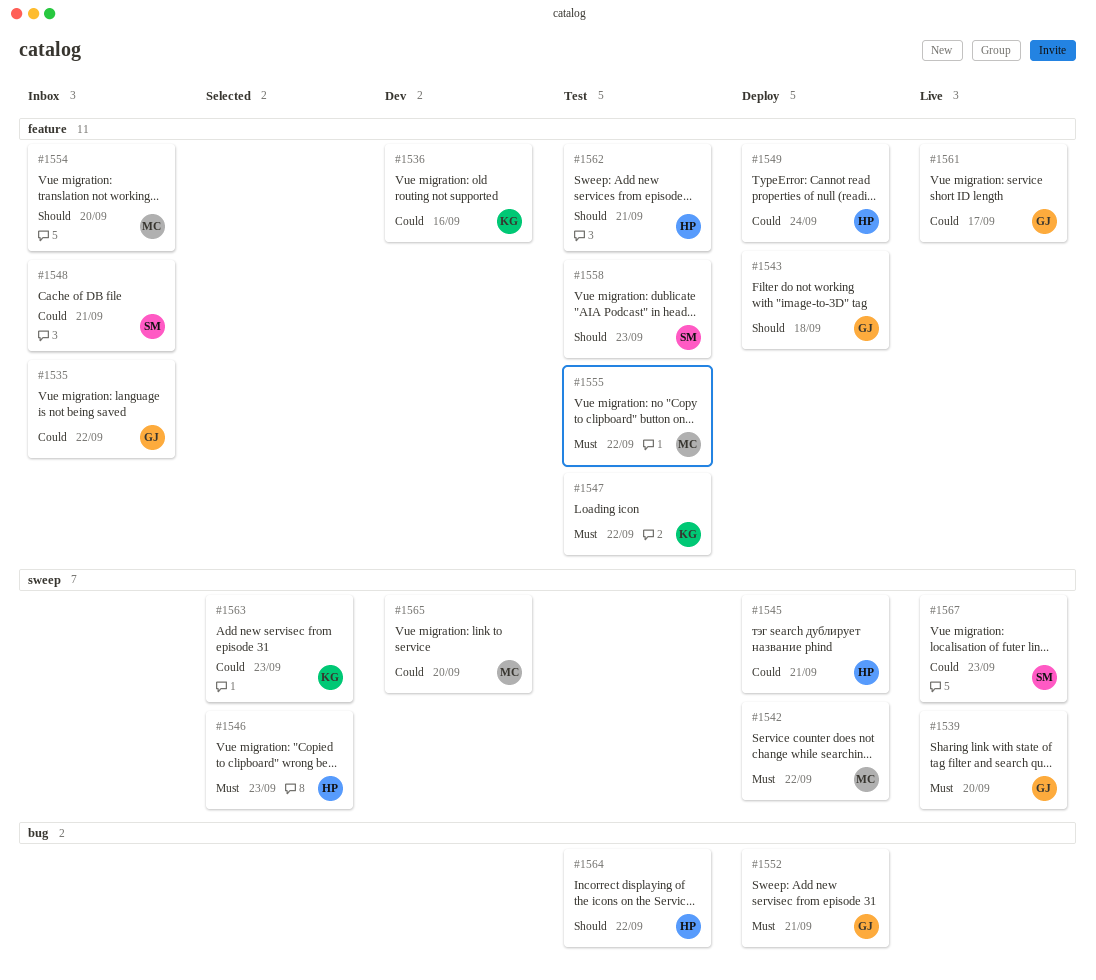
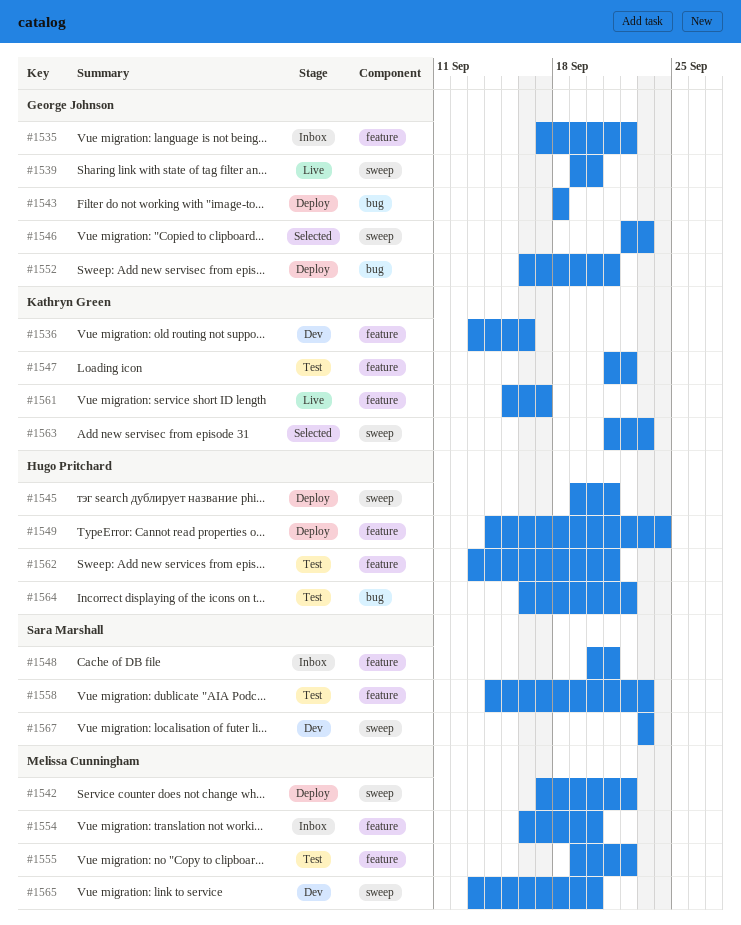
#1543, label: feature -> bug
#1546, owner: Hugo Pritchard -> George Johnson
#1561, owner: George Johnson -> Kathryn Green
#1567, status: Live -> Dev

